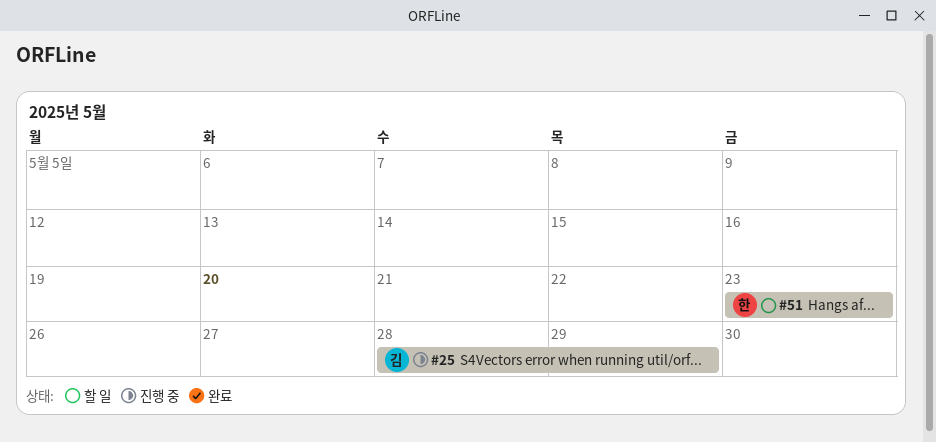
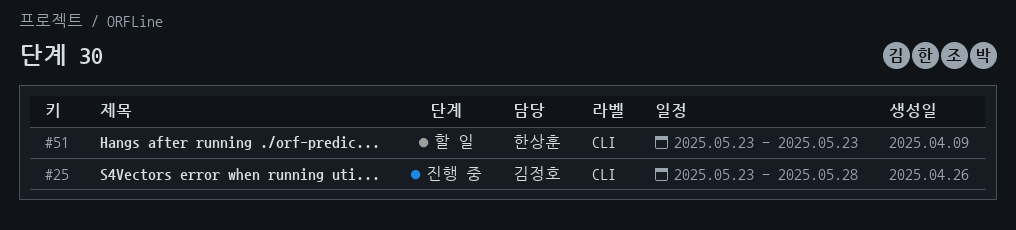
#25, start: May 28 -> May 23
#25, due: May 29 -> May 28

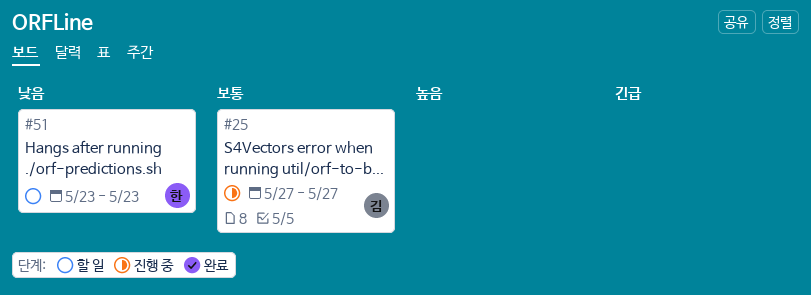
#25, start: May 23 -> May 27
#25, due: May 28 -> May 27

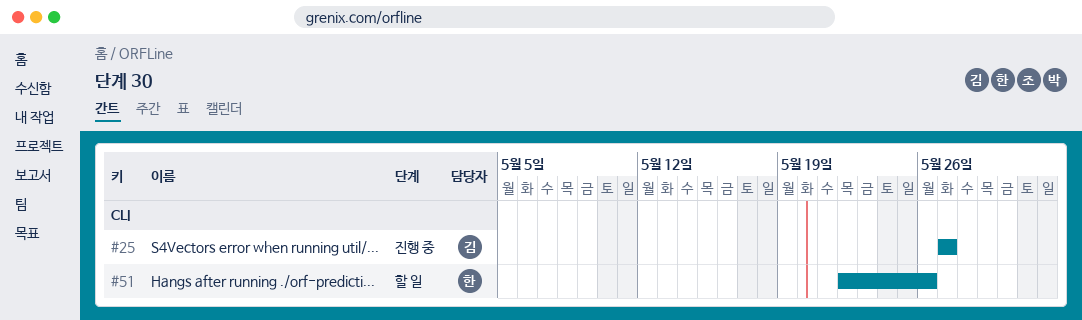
#51, start: May 23 -> May 22
#51, due: May 23 -> May 26

